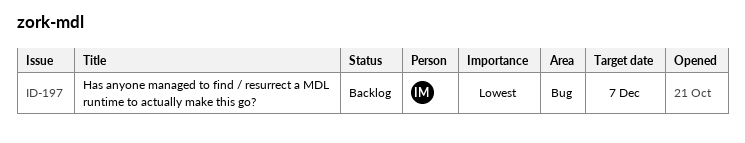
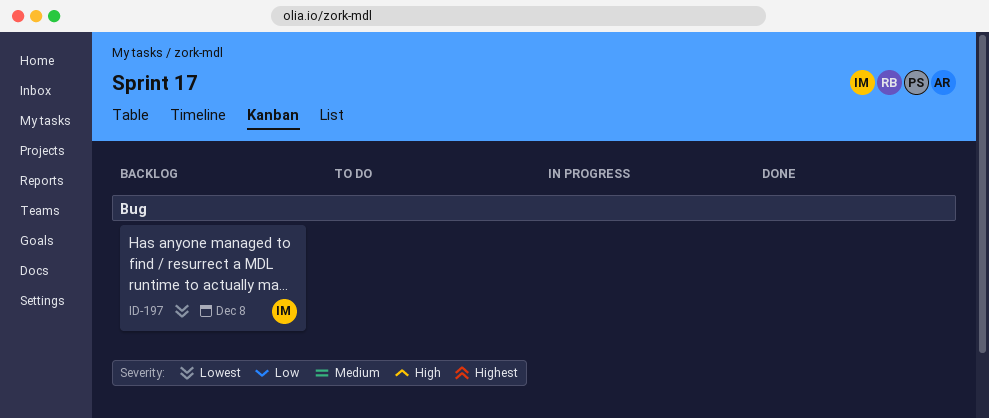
ID-197, due: Dec 7 -> Dec 8

